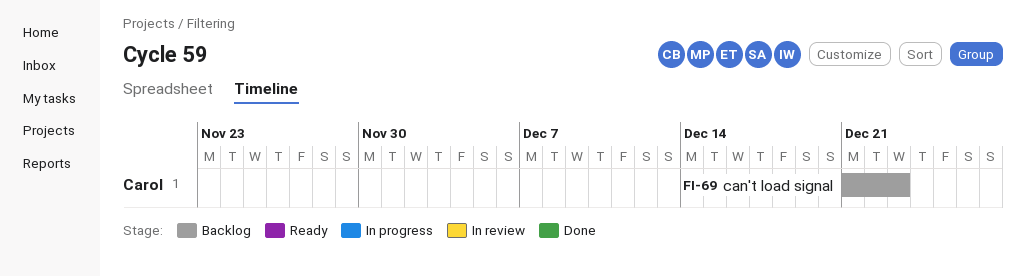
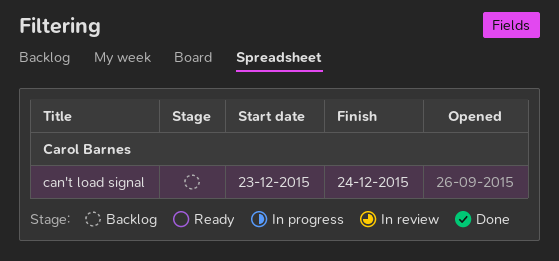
can't load signal, start: Dec 21 -> Dec 23
can't load signal, due: Dec 23 -> Dec 24

